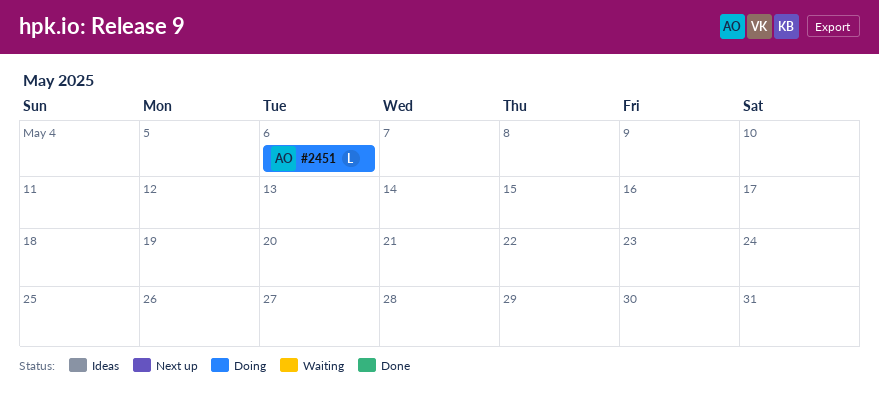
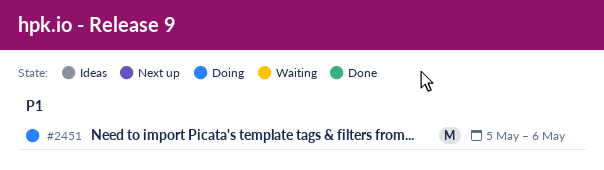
#2451, estimate: L -> M
#2451, start: May 6 -> May 5

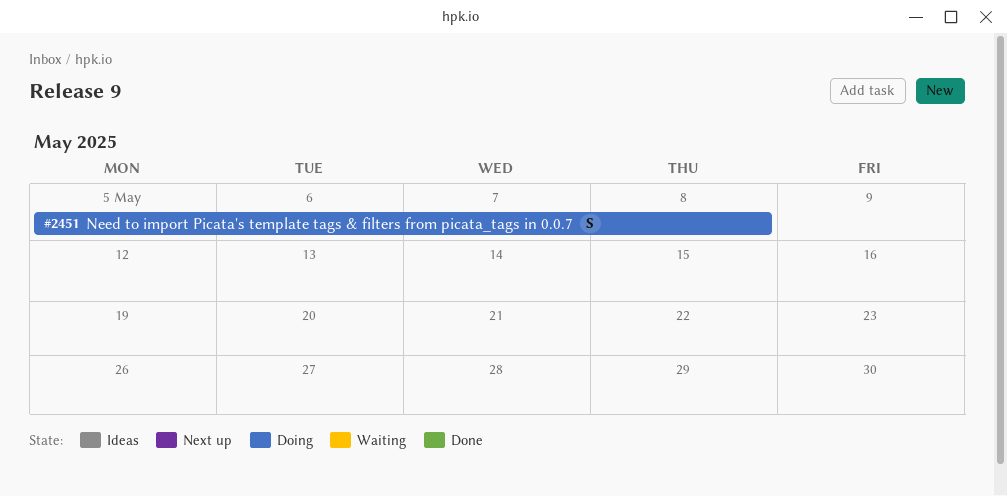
#2451, estimate: M -> S
#2451, due: May 6 -> May 8

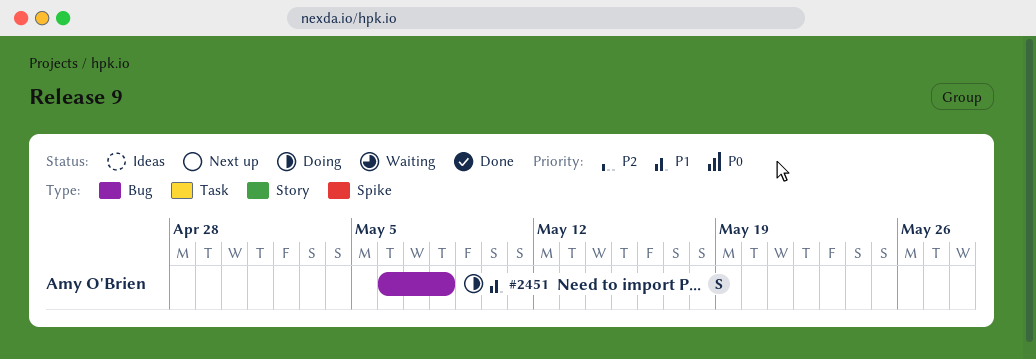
#2451, start: May 5 -> May 6

